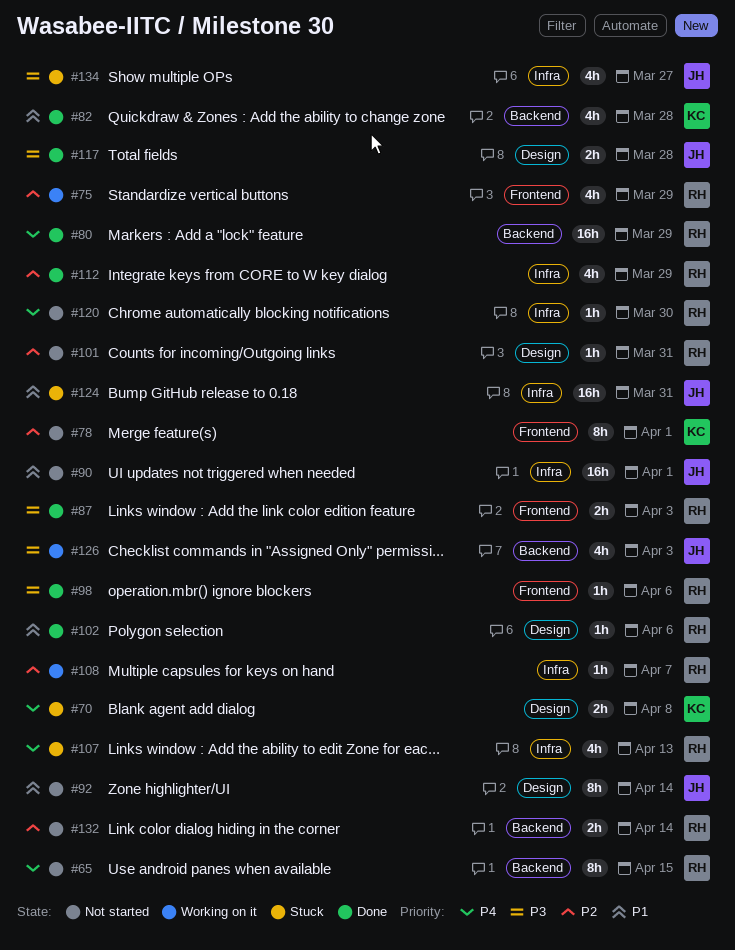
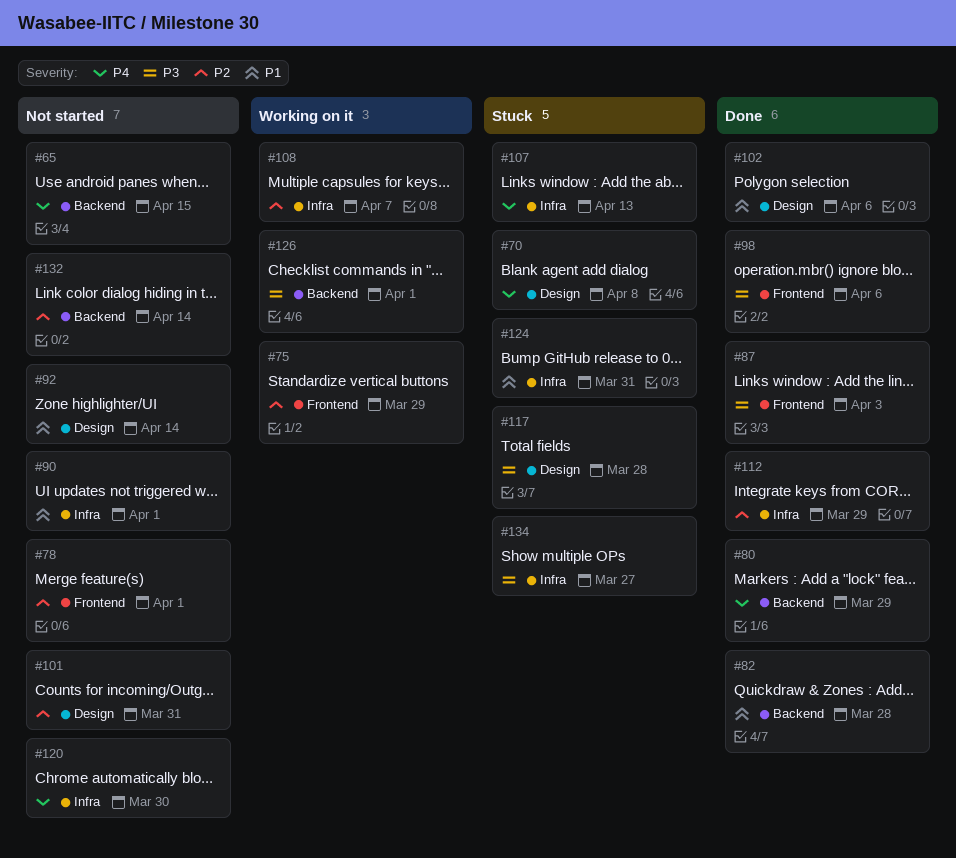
#117, status: Done -> Stuck
#126, due: Apr 3 -> Apr 1

